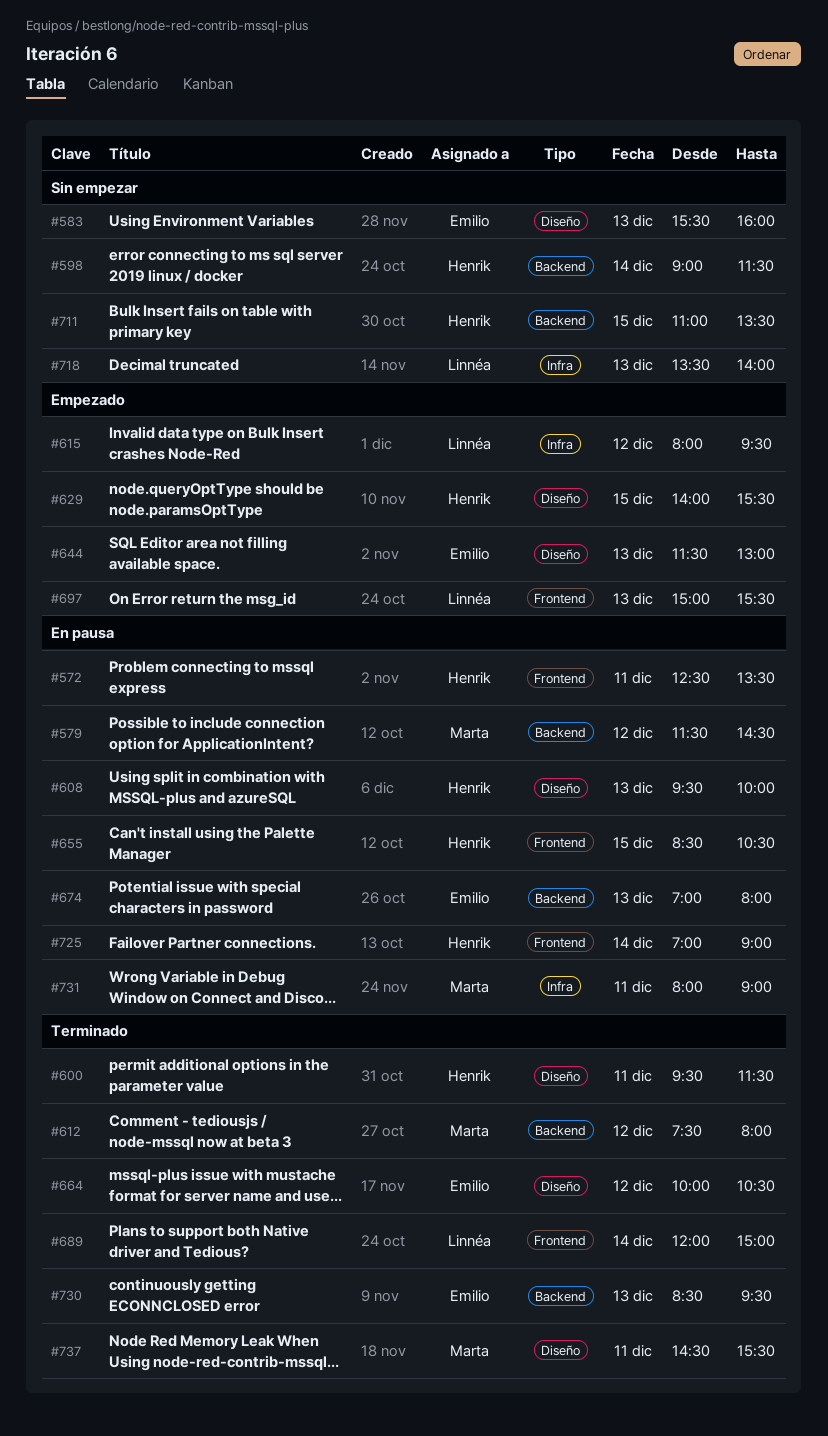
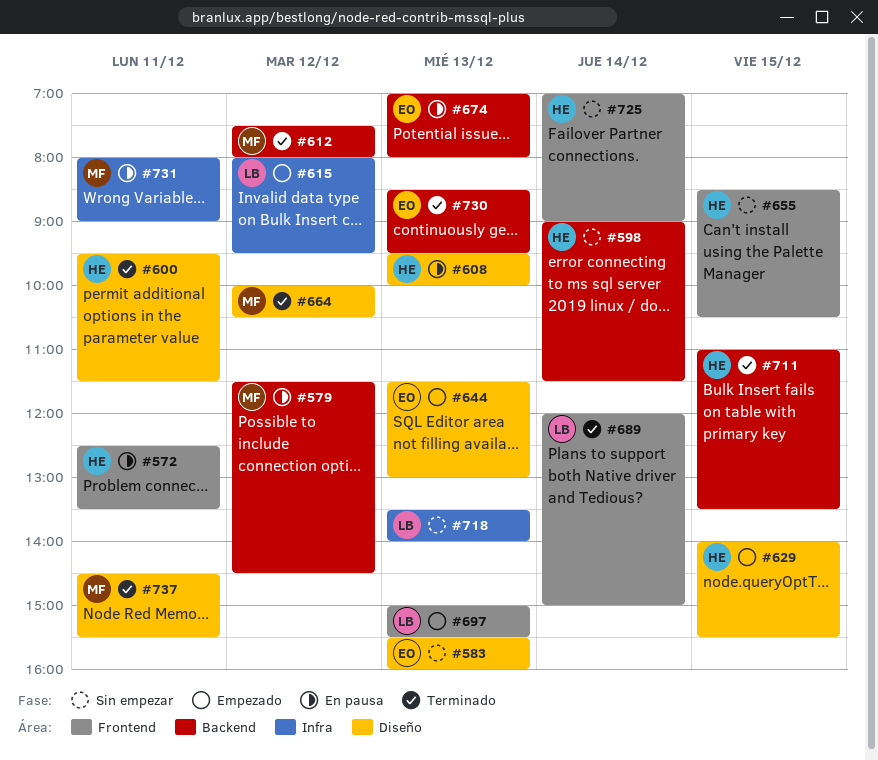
#655, status: En pausa -> Sin empezar
#664, owner: Emilio -> Marta
#711, status: Sin empezar -> Terminado
#725, status: En pausa -> Sin empezar

